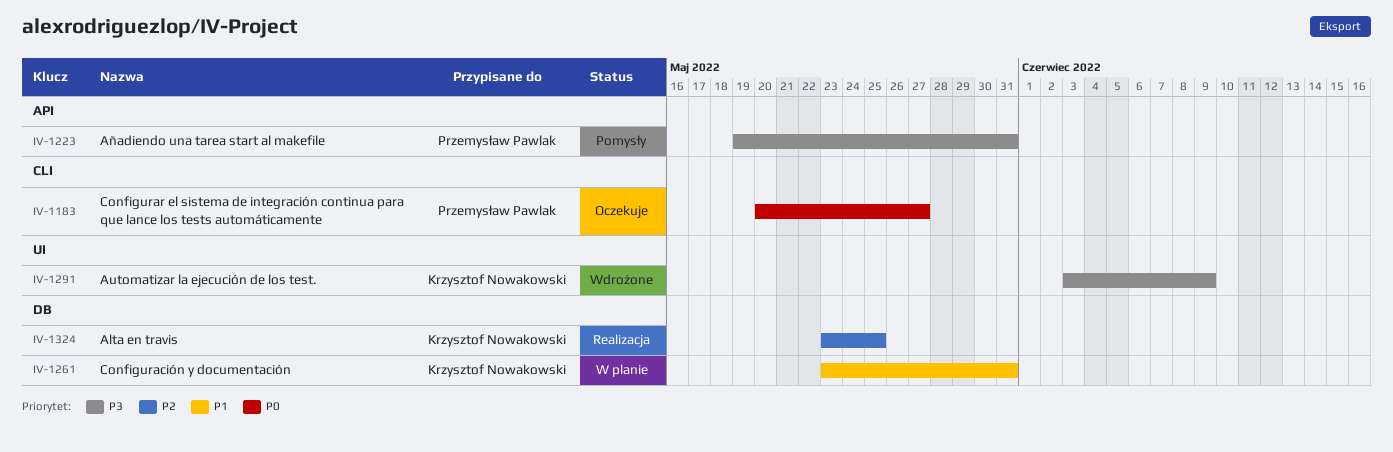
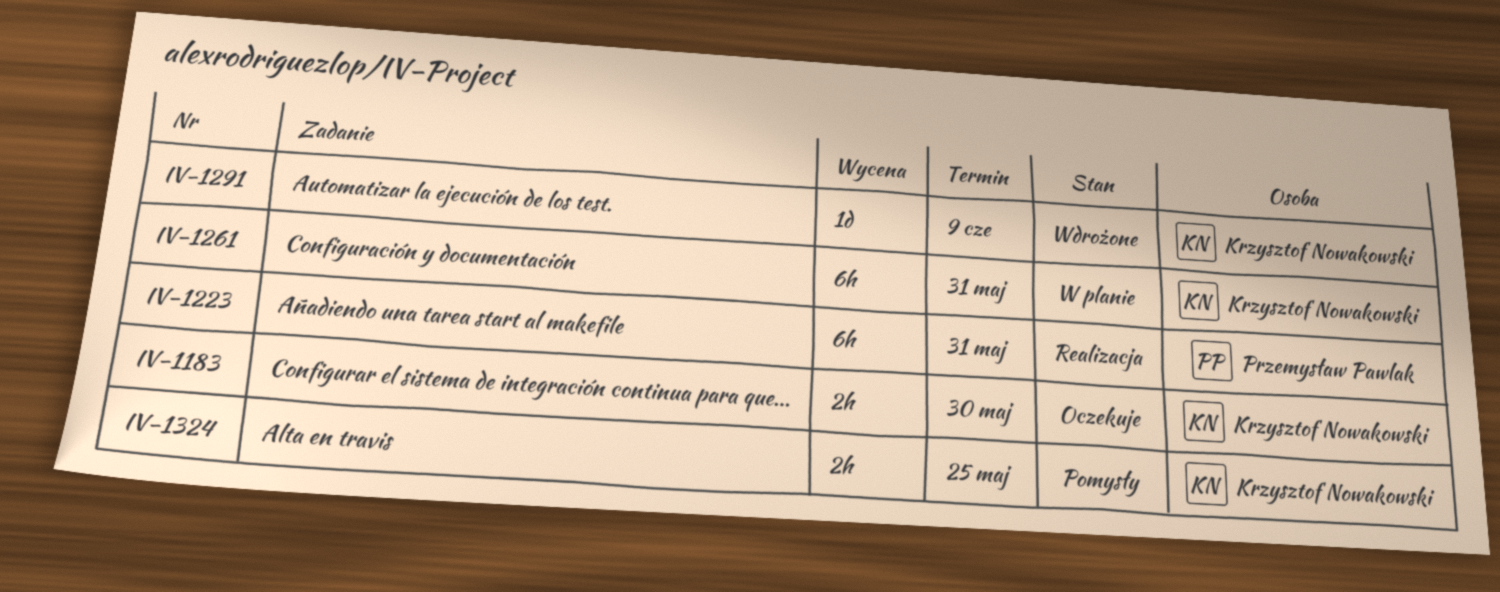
IV-1183, owner: Przemysław Pawlak -> Krzysztof Nowakowski
IV-1183, due: May 27 -> May 30
IV-1223, status: Pomysły -> Realizacja
IV-1324, status: Realizacja -> Pomysły

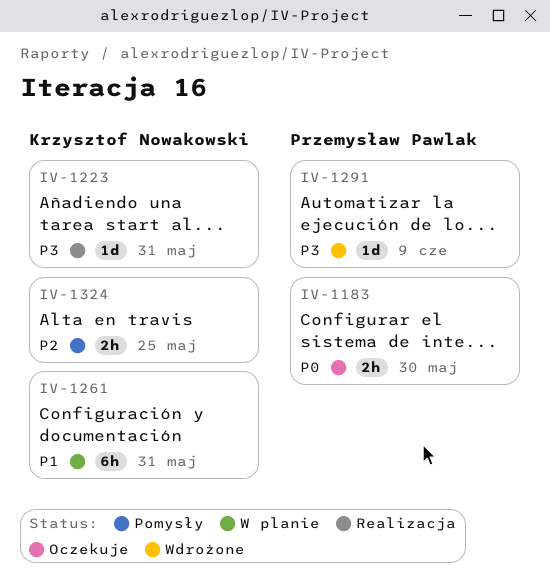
IV-1183, owner: Krzysztof Nowakowski -> Przemysław Pawlak
IV-1223, owner: Przemysław Pawlak -> Krzysztof Nowakowski
IV-1223, estimate: 6h -> 1d
IV-1291, owner: Krzysztof Nowakowski -> Przemysław Pawlak

